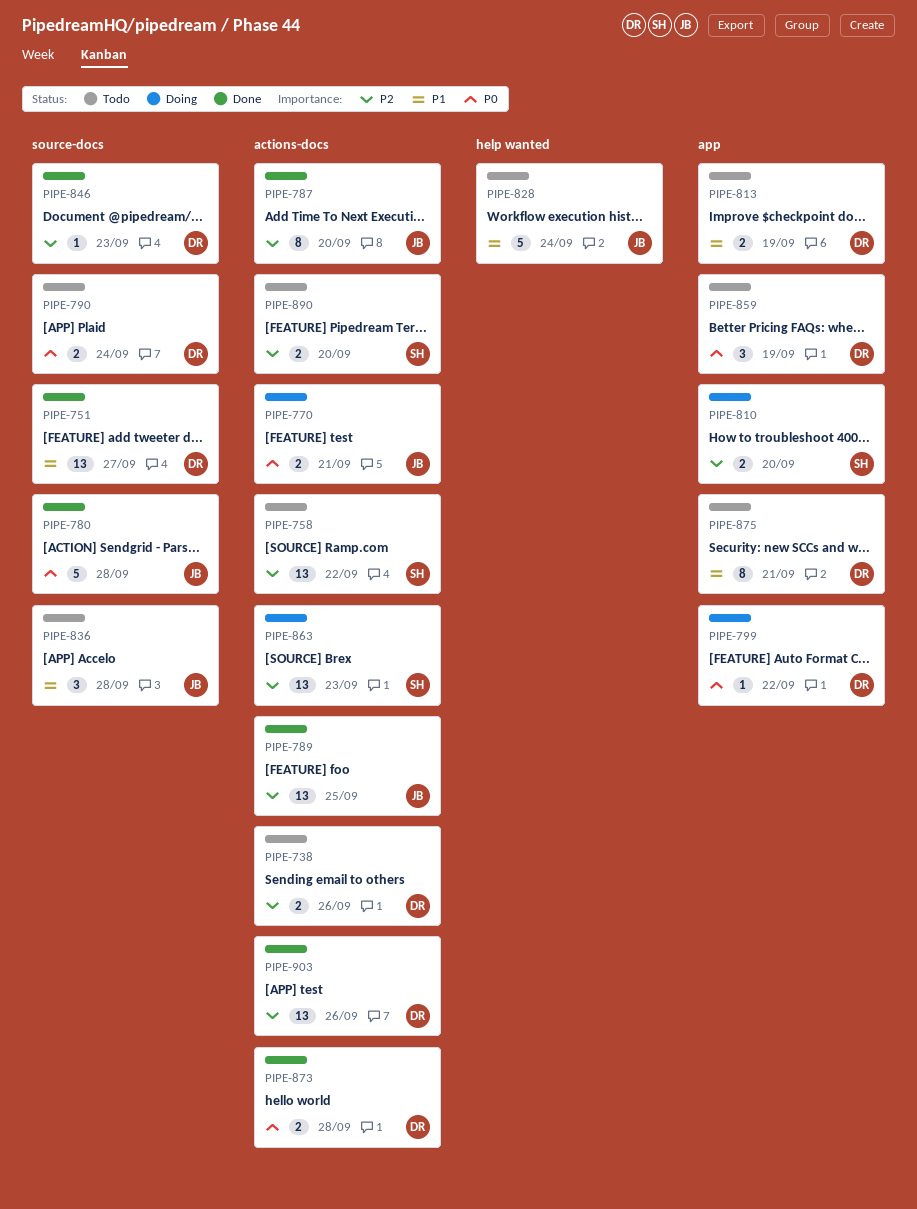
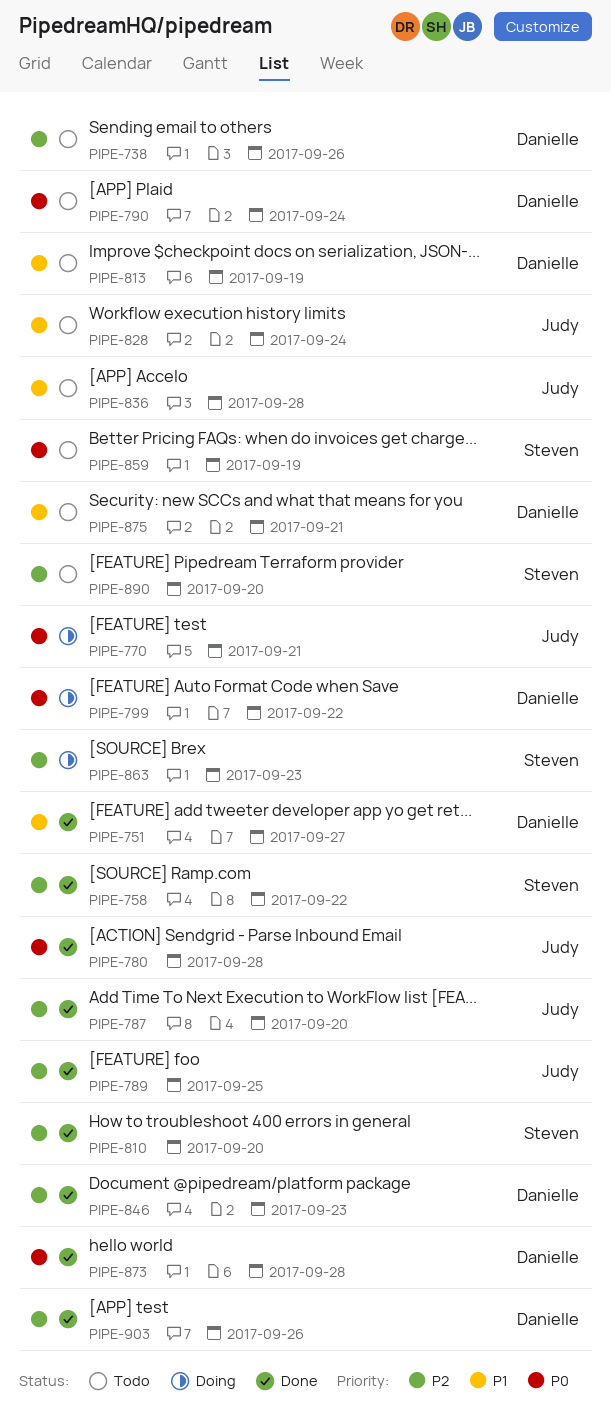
PIPE-758, status: Todo -> Done
PIPE-810, status: Doing -> Done
PIPE-859, owner: Danielle -> Steven

